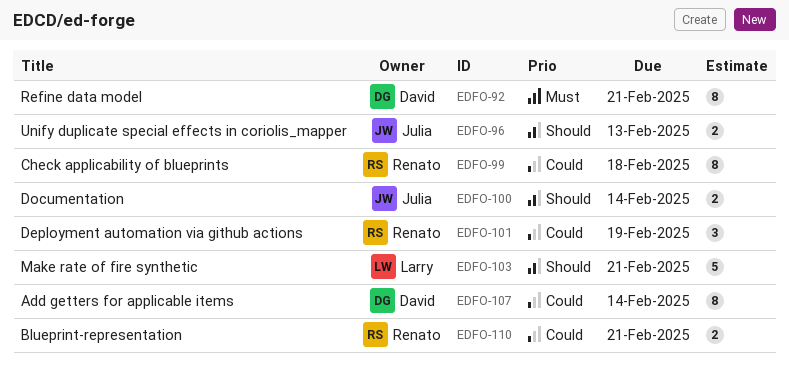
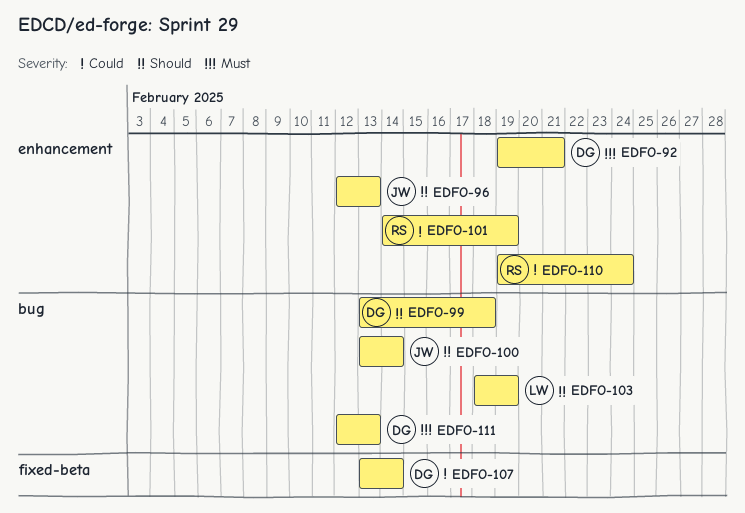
EDFO-99, owner: Renato -> David
EDFO-99, priority: Could -> Should
EDFO-103, due: Feb 21 -> Feb 19
EDFO-110, due: Feb 21 -> Feb 24
EDFO-111: none -> present

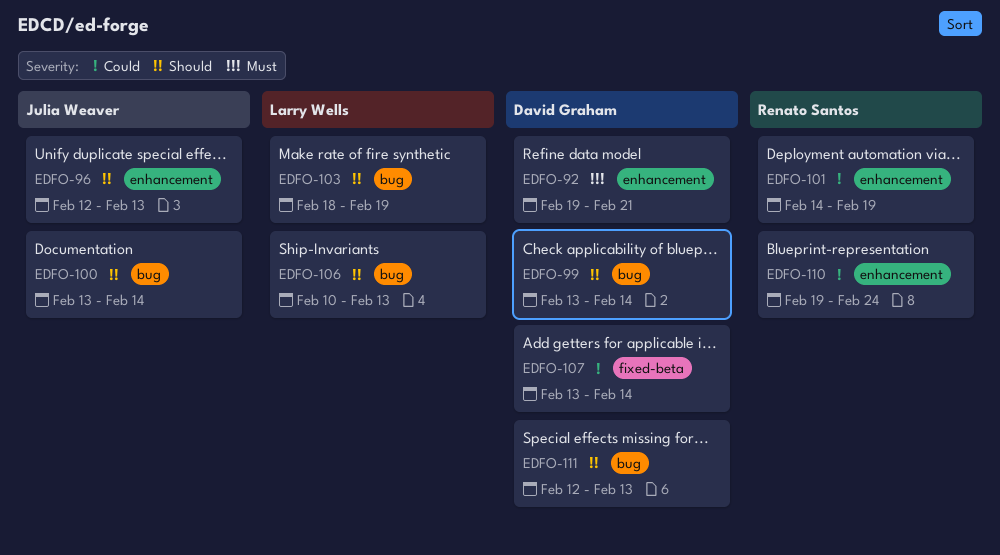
EDFO-99, due: Feb 18 -> Feb 14
EDFO-106: none -> present
EDFO-111, priority: Must -> Should

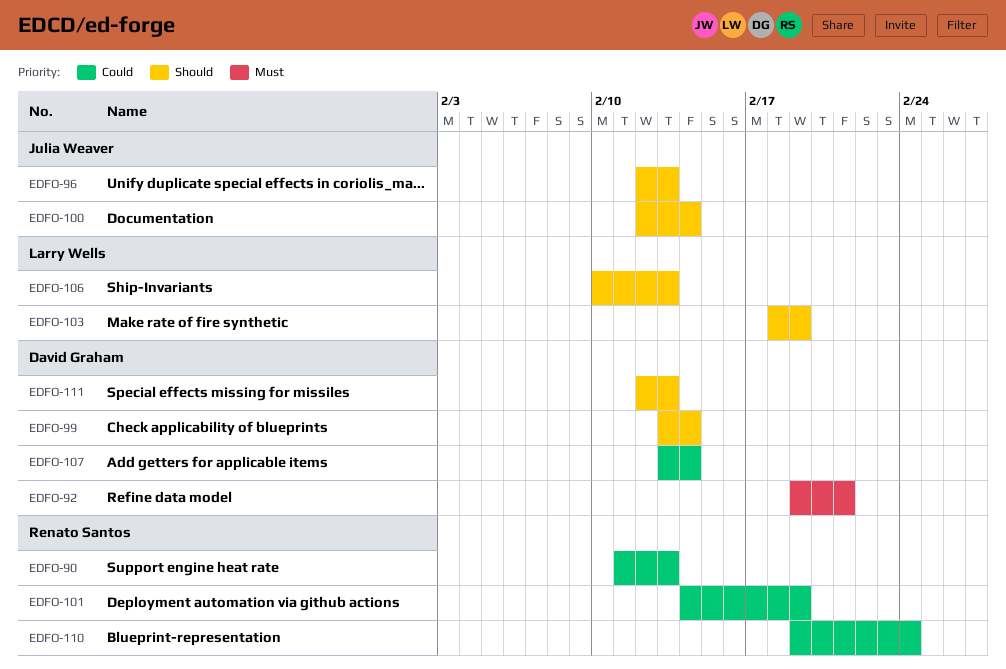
EDFO-90: none -> present
EDFO-100, start: Feb 13 -> Feb 12

